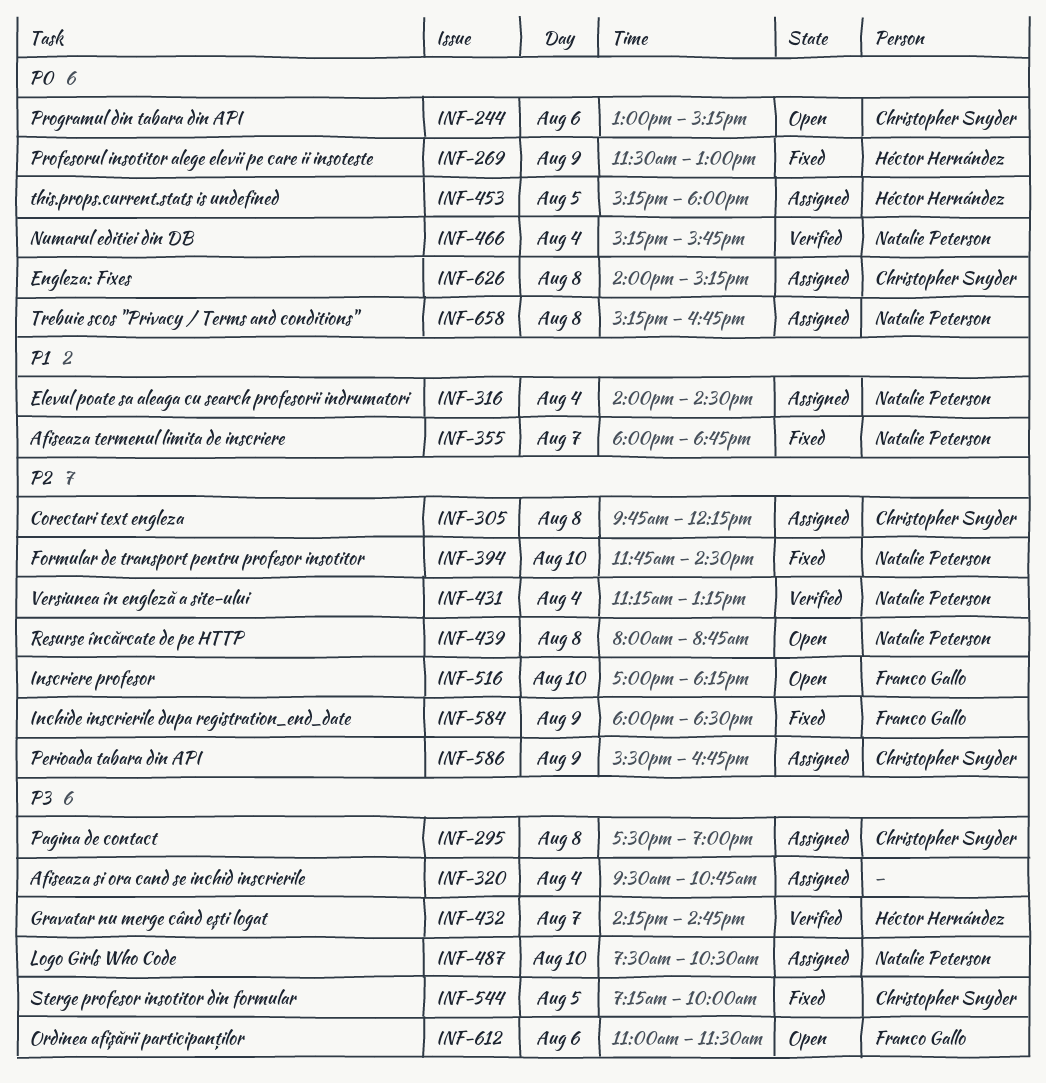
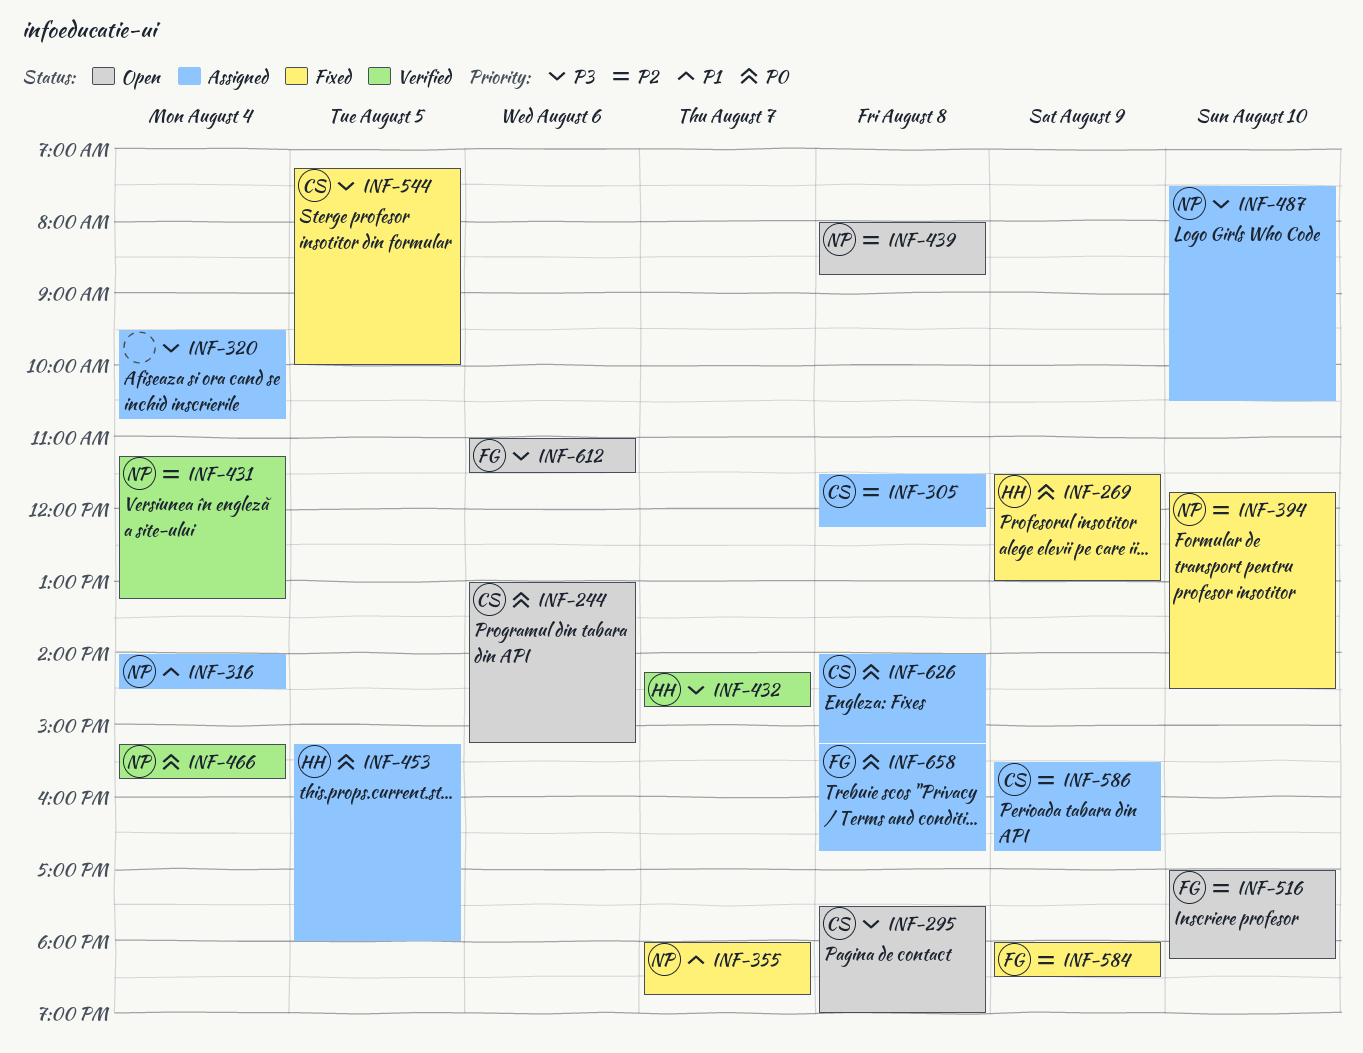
INF-295, status: Assigned -> Open
INF-305, begins: 09:45 -> 11:30
INF-658, owner: Natalie Peterson -> Franco Gallo

